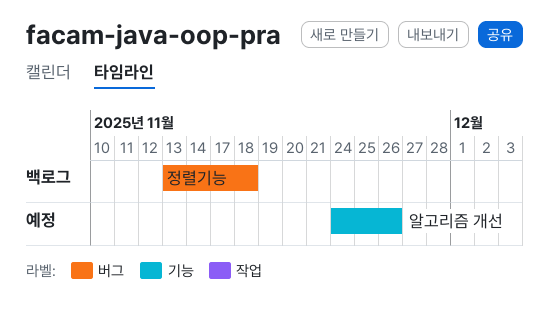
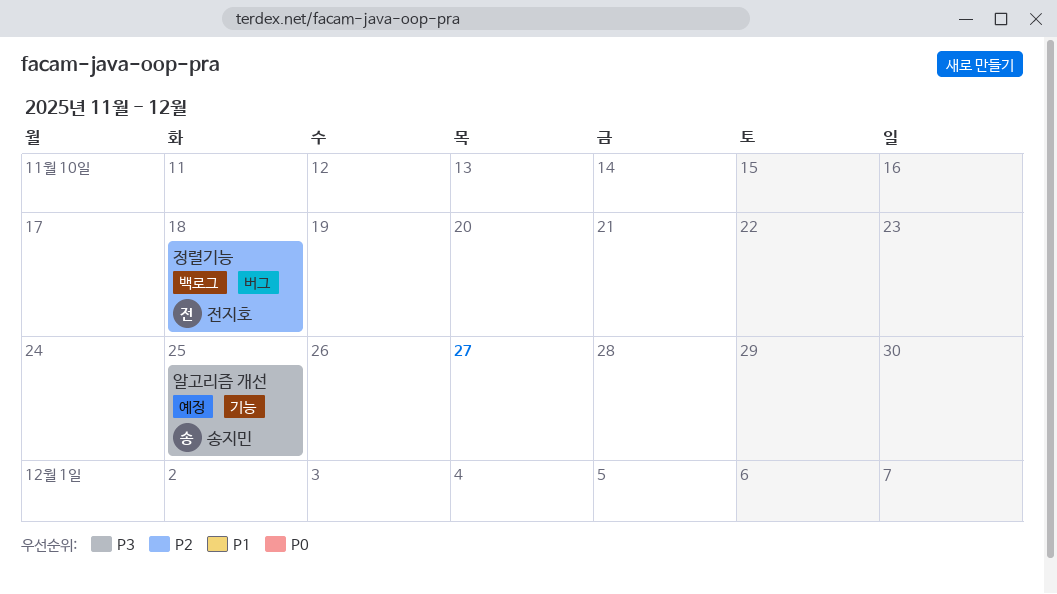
알고리즘 개선, due: Nov 26 -> Nov 25

